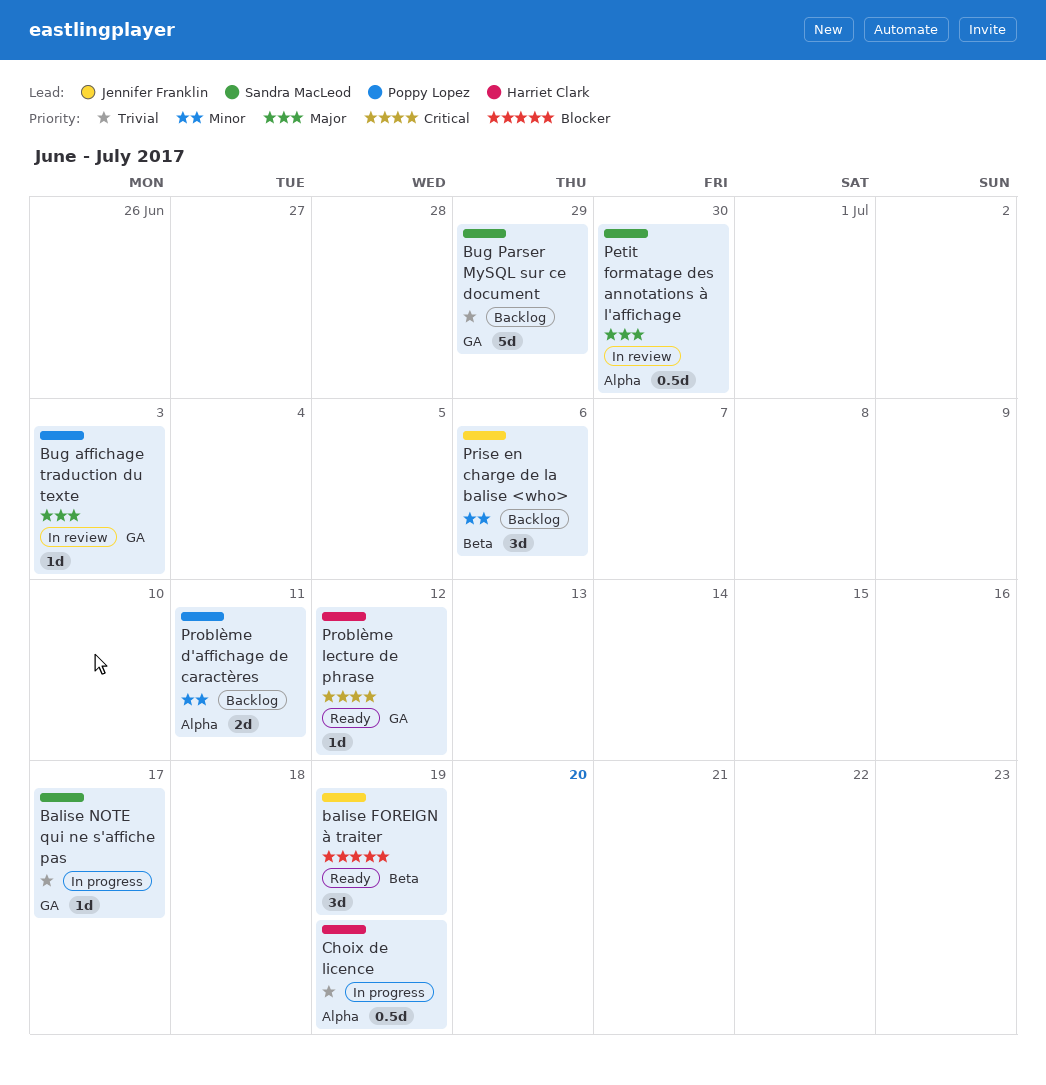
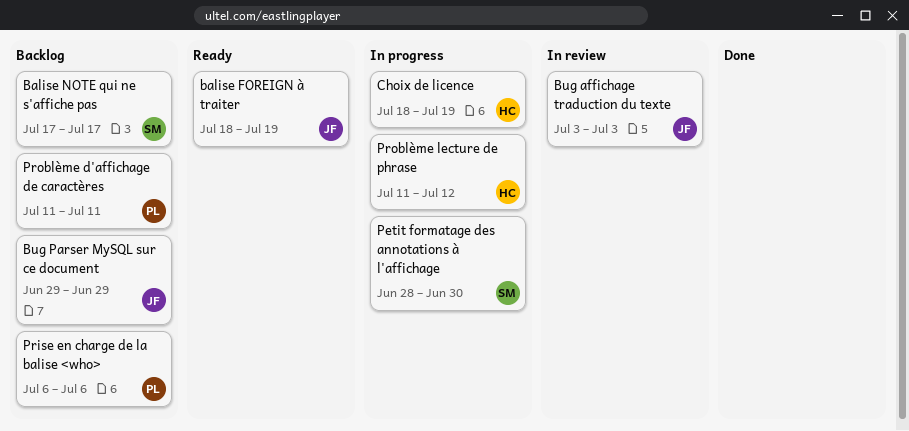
Balise NOTE qui ne s'affiche pas, status: In progress -> Backlog
Bug affichage traduction du texte, owner: Poppy Lopez -> Jennifer Franklin
Bug Parser MySQL sur ce document, owner: Sandra MacLeod -> Jennifer Franklin
Petit formatage des annotations à l'affichage, status: In review -> In progress
Prise en charge de la balise <who>, owner: Jennifer Franklin -> Poppy Lopez
Problème lecture de phrase, status: Ready -> In progress

